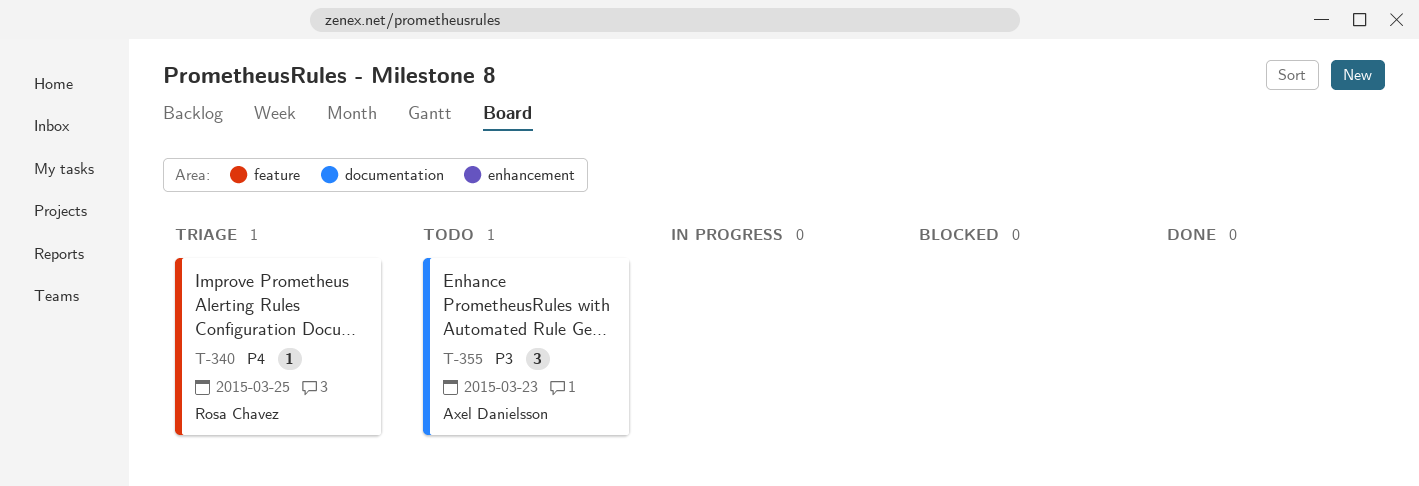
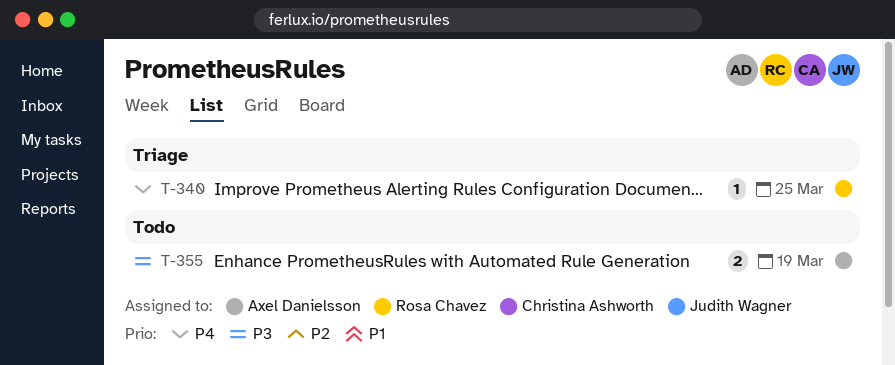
T-355, estimate: 3 -> 2
T-355, due: Mar 23 -> Mar 19

